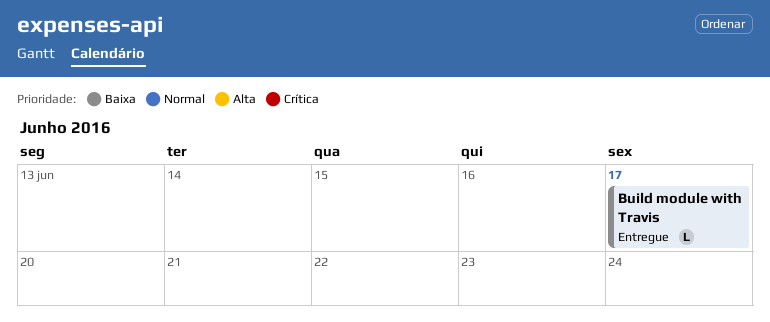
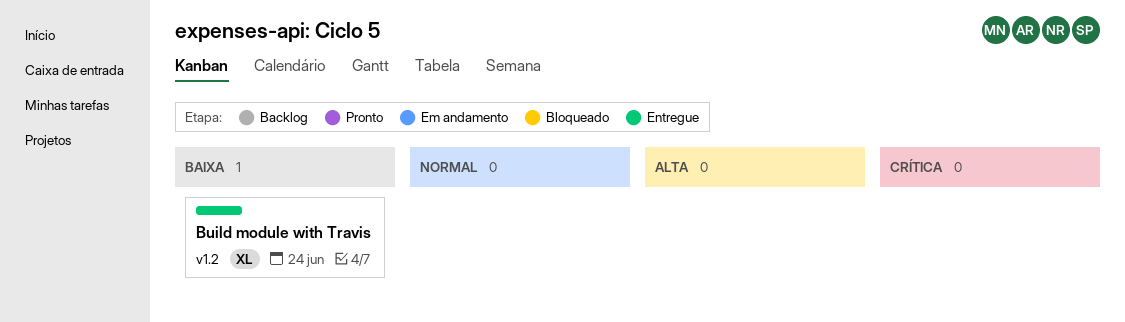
Build module with Travis, estimate: L -> XL
Build module with Travis, due: Jun 17 -> Jun 24

